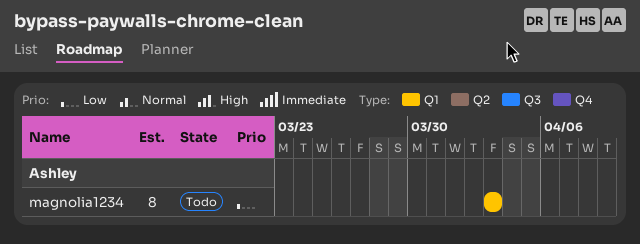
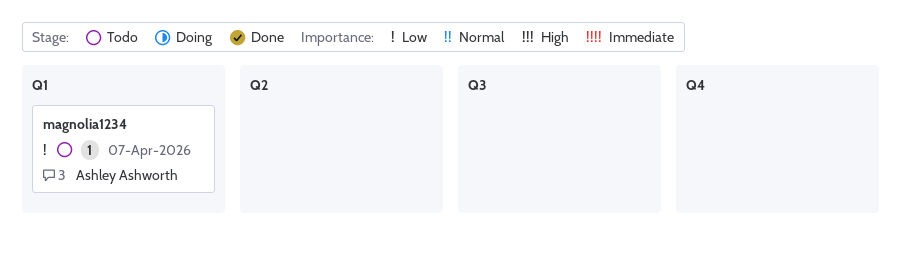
magnolia1234, estimate: 8 -> 1
magnolia1234, due: Apr 3 -> Apr 7

